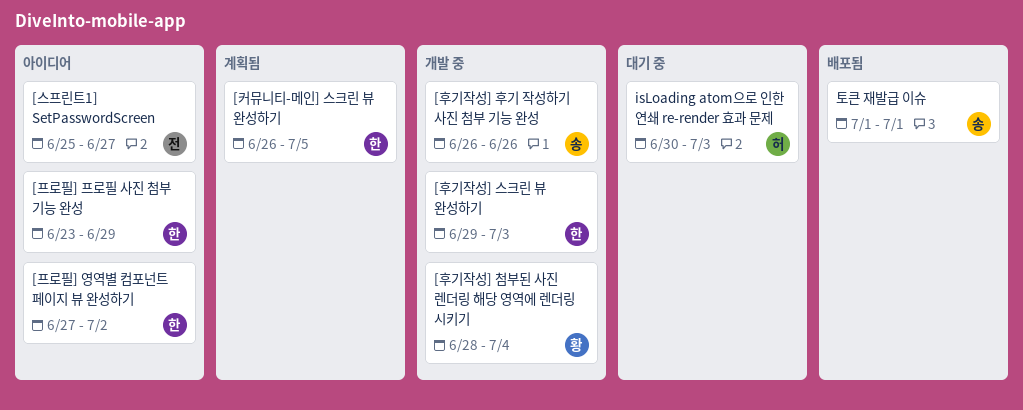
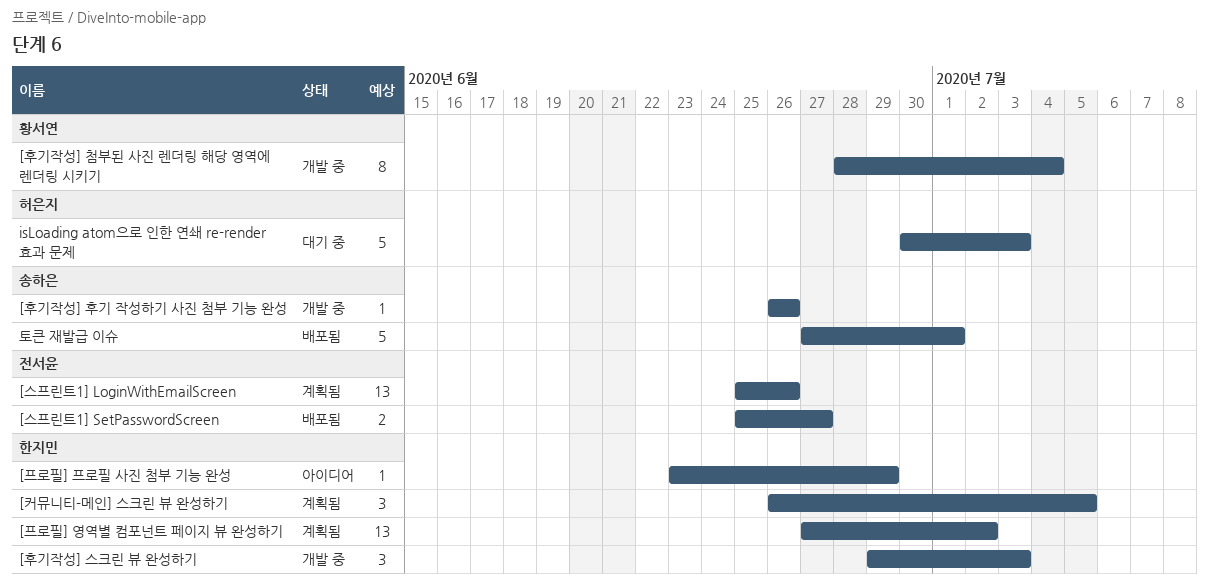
[스프린트1] LoginWithEmailScreen: none -> present
[스프린트1] SetPasswordScreen, status: 아이디어 -> 배포됨
[프로필] 영역별 컴포넌트 페이지 뷰 완성하기, status: 아이디어 -> 계획됨
토큰 재발급 이슈, start: Jul 1 -> Jun 27

